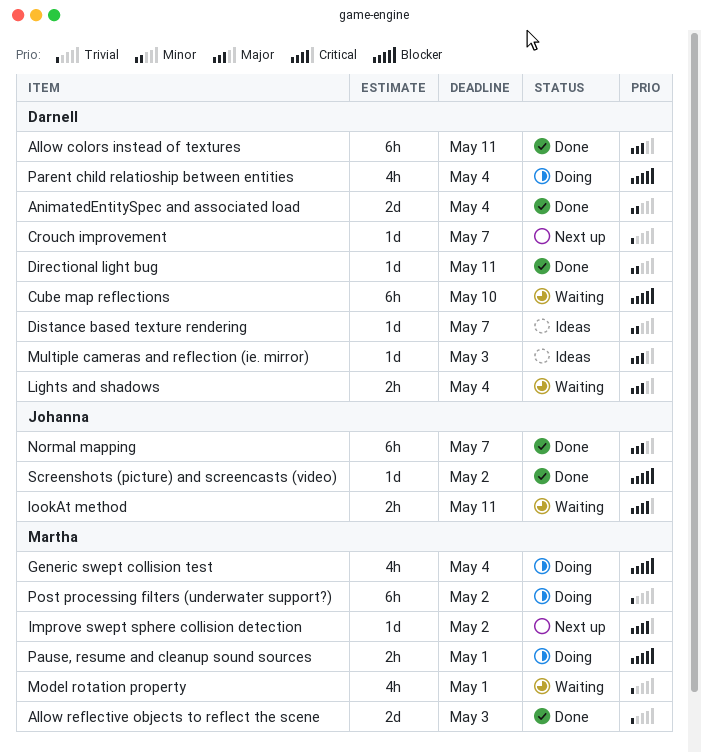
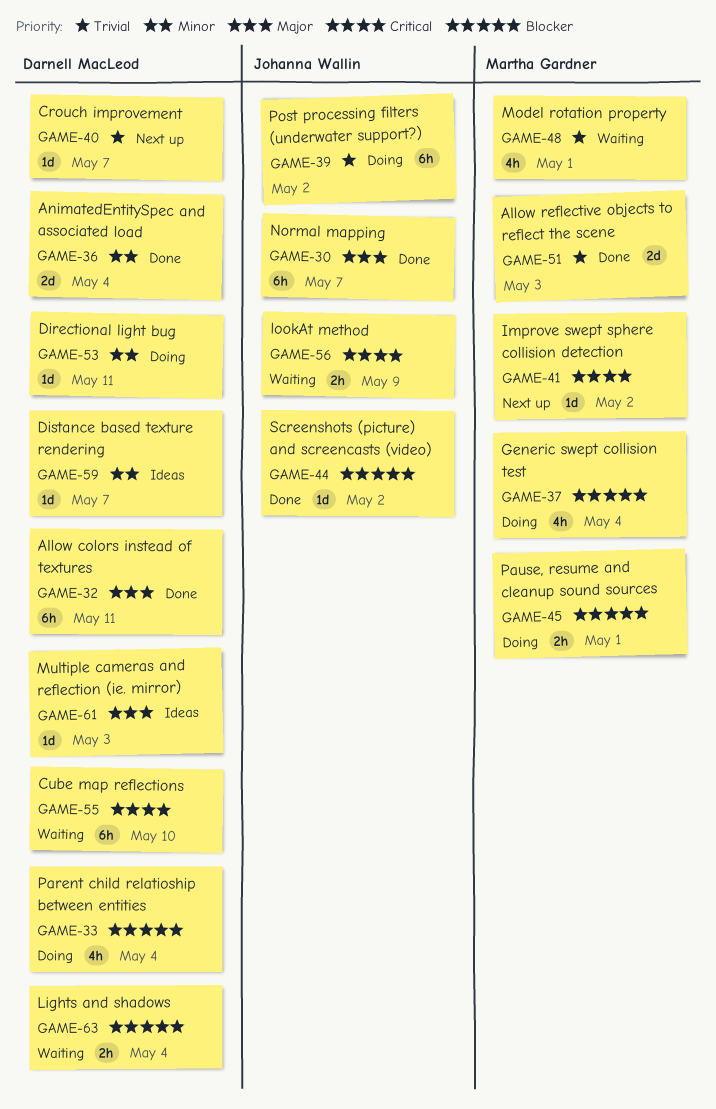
Cube map reflections, priority: Blocker -> Critical
Directional light bug, status: Done -> Doing
Lights and shadows, priority: Major -> Blocker
lookAt method, due: May 11 -> May 9
Post processing filters (underwater support?), owner: Martha Gardner -> Johanna Wallin

